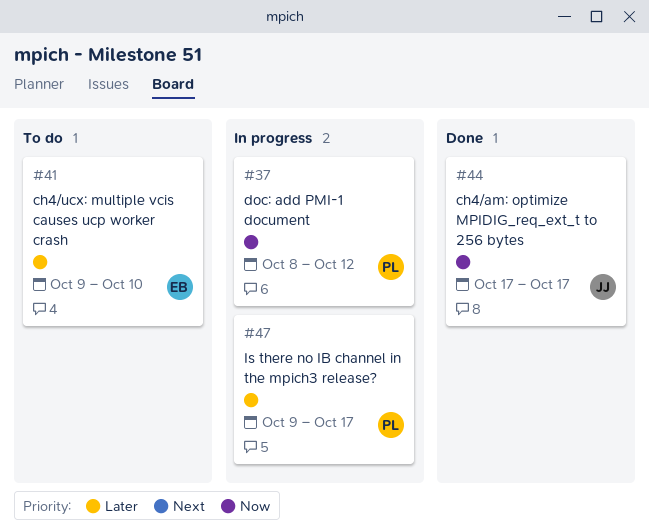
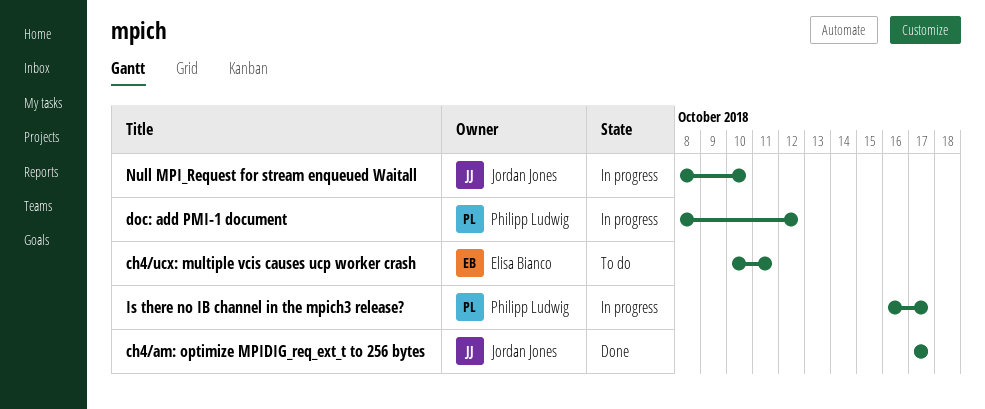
ch4/ucx: multiple vcis causes ucp worker crash, start: Oct 9 -> Oct 10
ch4/ucx: multiple vcis causes ucp worker crash, due: Oct 10 -> Oct 11
Is there no IB channel in the mpich3 release?, start: Oct 9 -> Oct 16
Null MPI_Request for stream enqueued Waitall: none -> present

